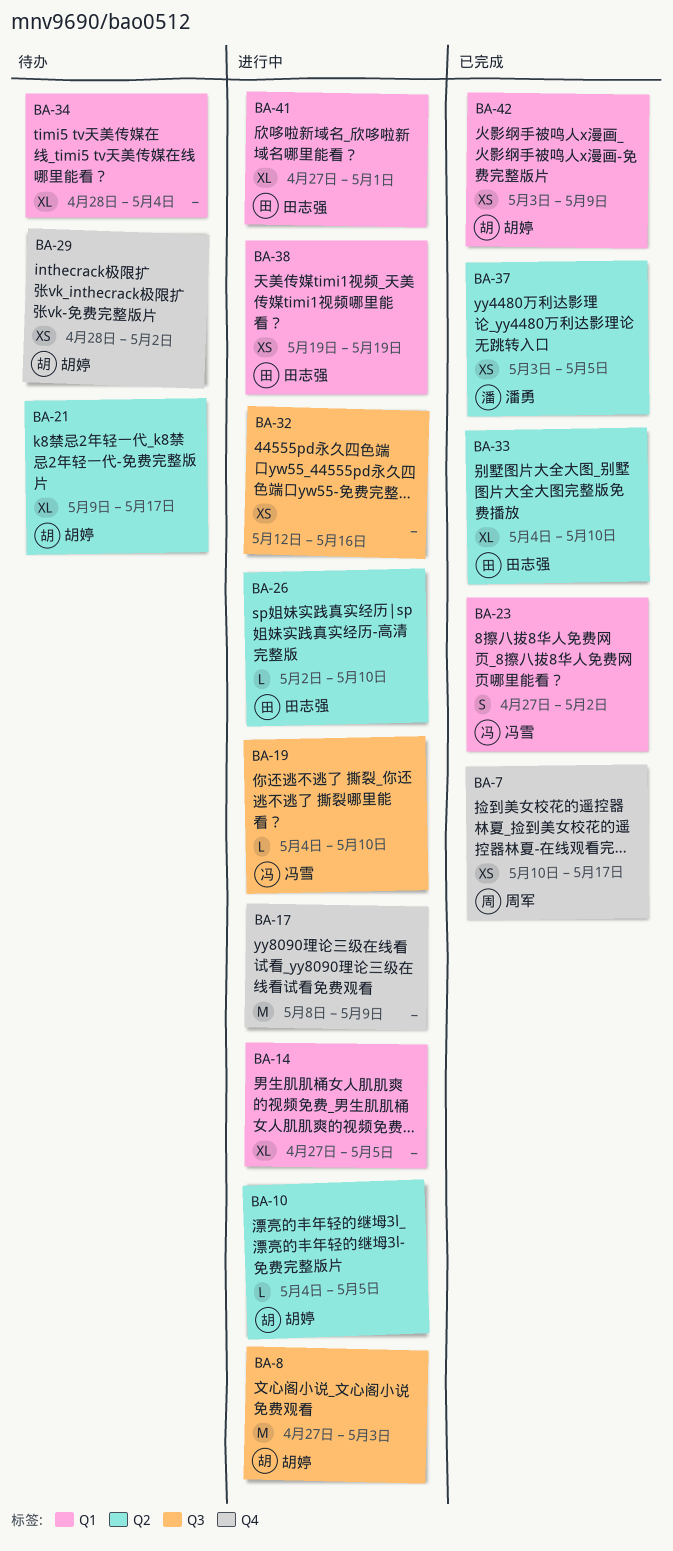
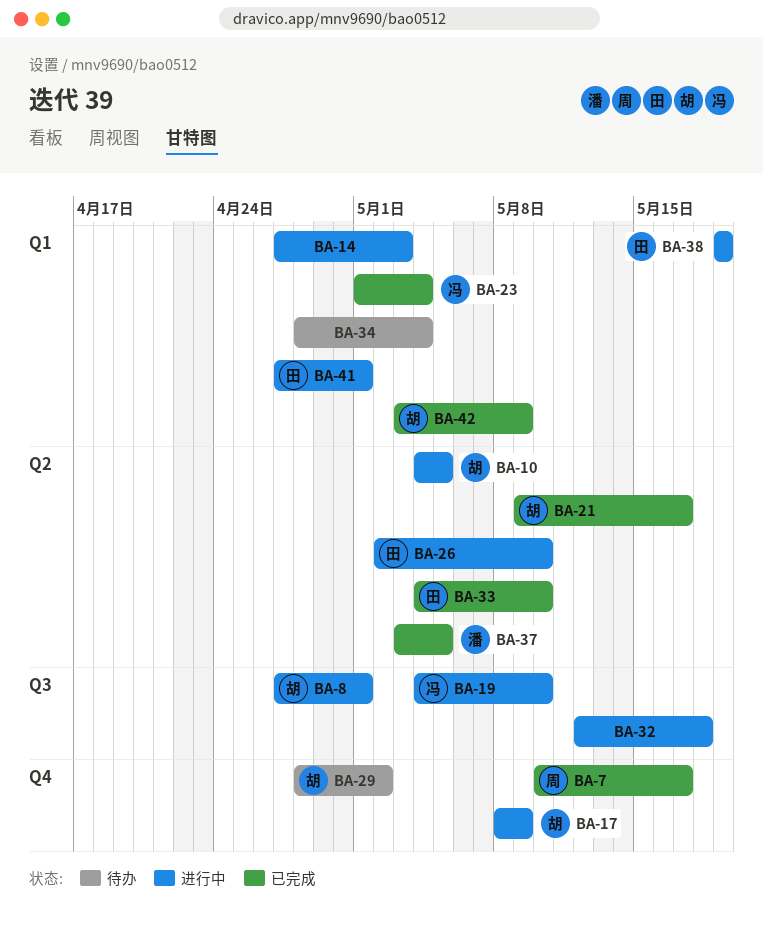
BA-8, due: May 3 -> May 1
BA-14, due: May 5 -> May 3
BA-17, owner: none -> 胡婷
BA-21, status: 待办 -> 已完成
BA-23, start: Apr 27 -> May 1
BA-23, due: May 2 -> May 4
BA-32, due: May 16 -> May 18

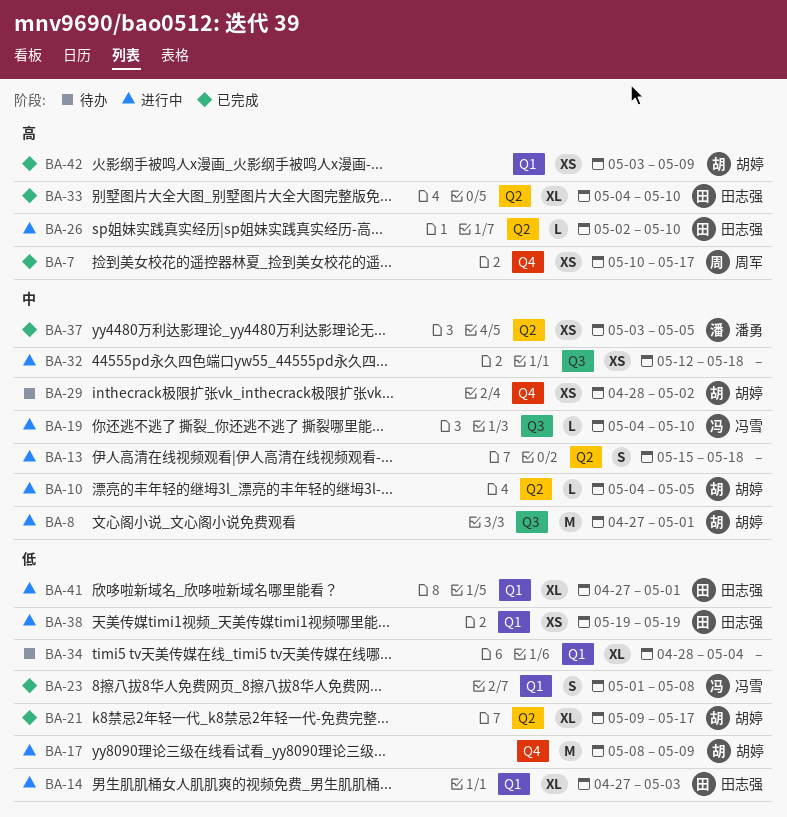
BA-13: none -> present
BA-14, owner: none -> 田志强
BA-23, due: May 4 -> May 8

